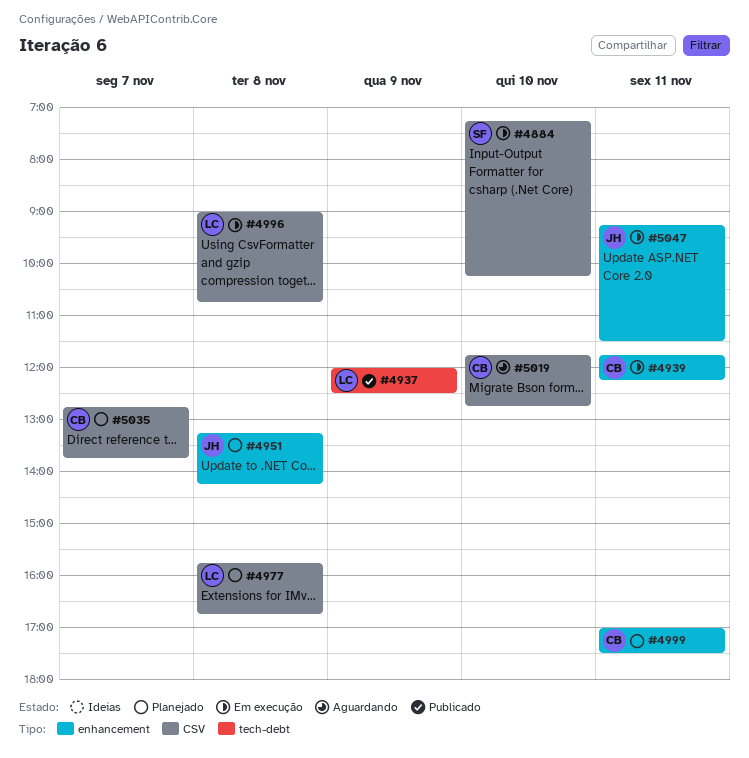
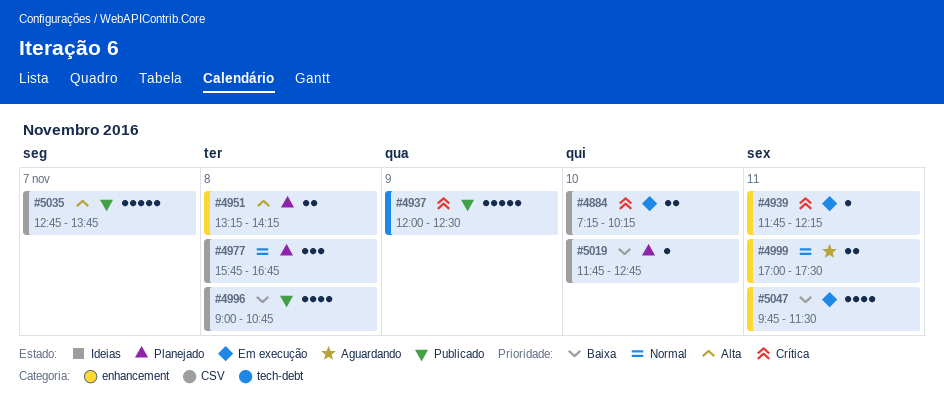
#4996, status: Em execução -> Publicado
#4999, status: Planejado -> Aguardando
#5019, status: Aguardando -> Planejado
#5035, status: Planejado -> Publicado
#5047, begins: 09:15 -> 09:45

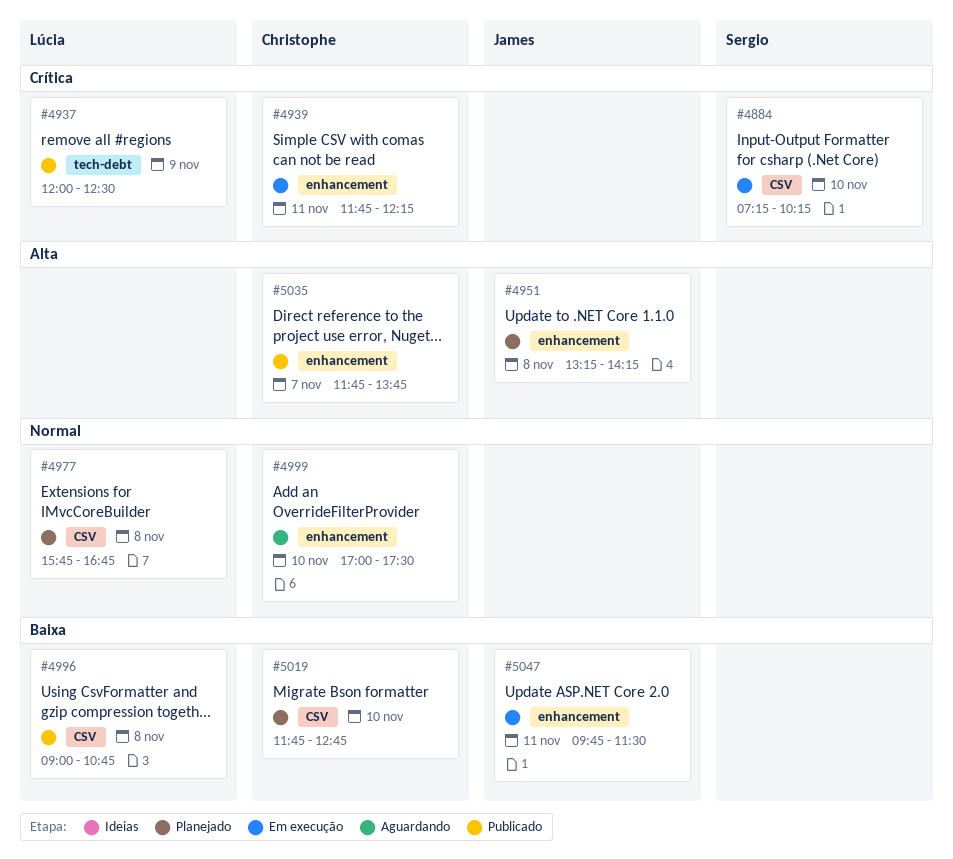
#4999, day: Nov 11 -> Nov 10
#5035, label: CSV -> enhancement
#5035, begins: 12:45 -> 11:45

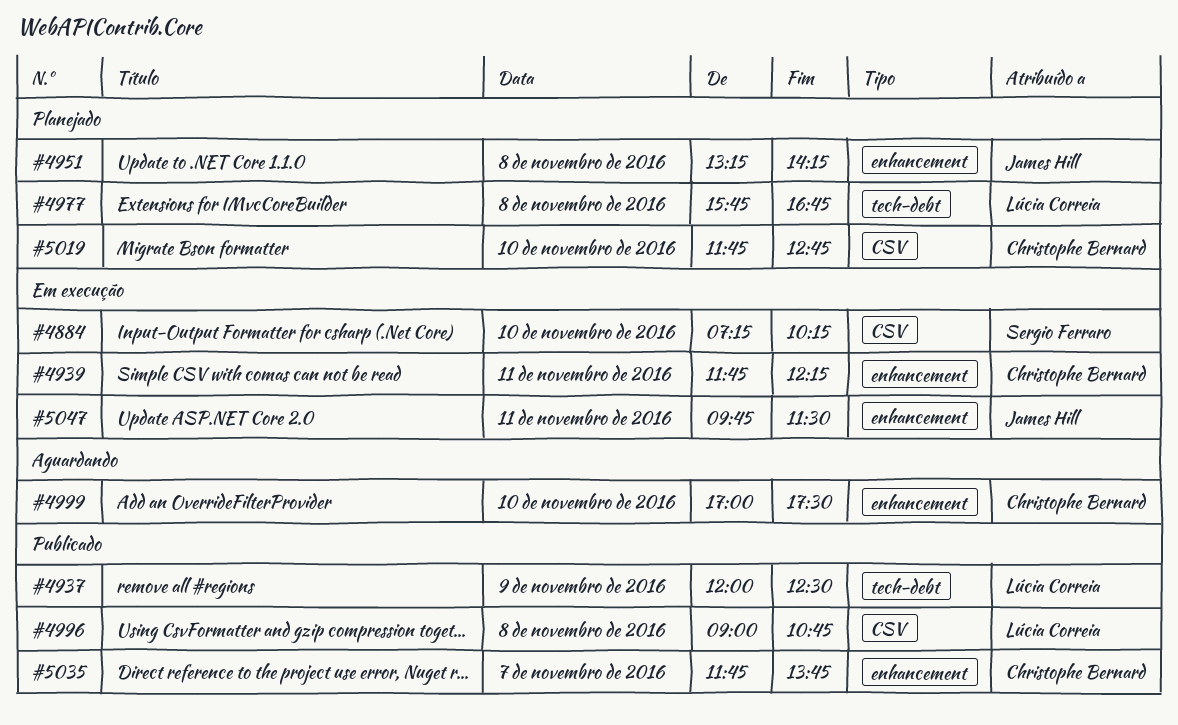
#4977, label: CSV -> tech-debt

